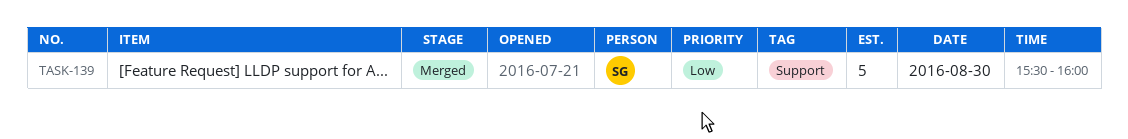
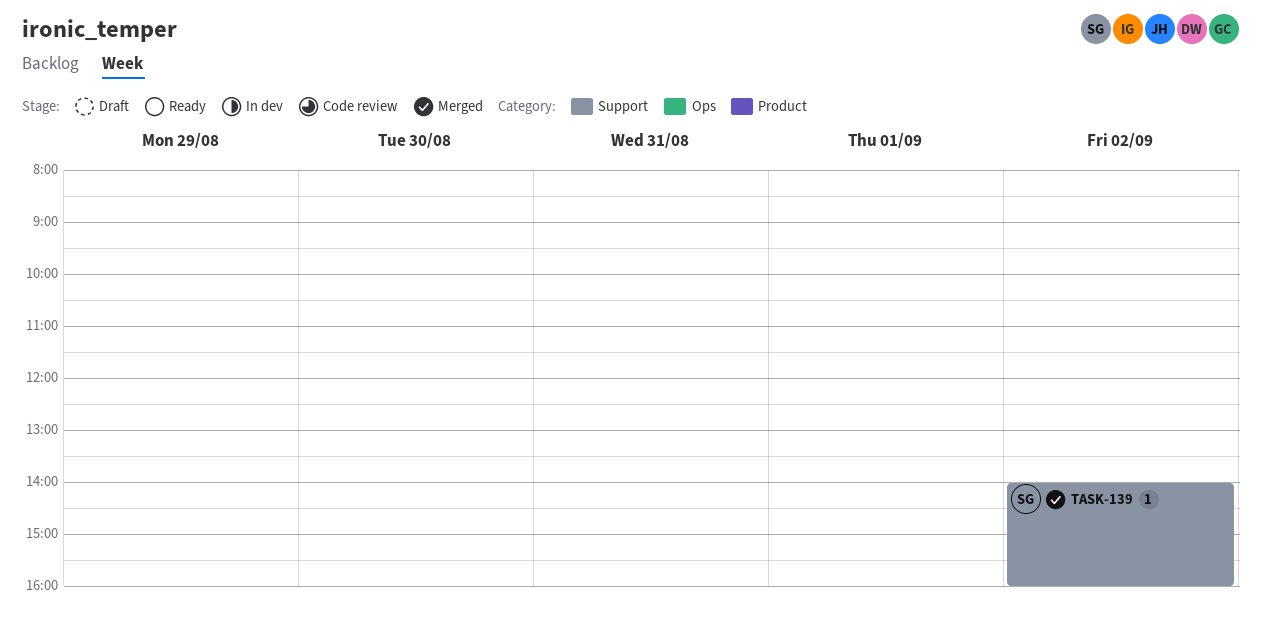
TASK-139, estimate: 5 -> 1
TASK-139, day: Aug 30 -> Sep 2
TASK-139, begins: 15:30 -> 14:00

